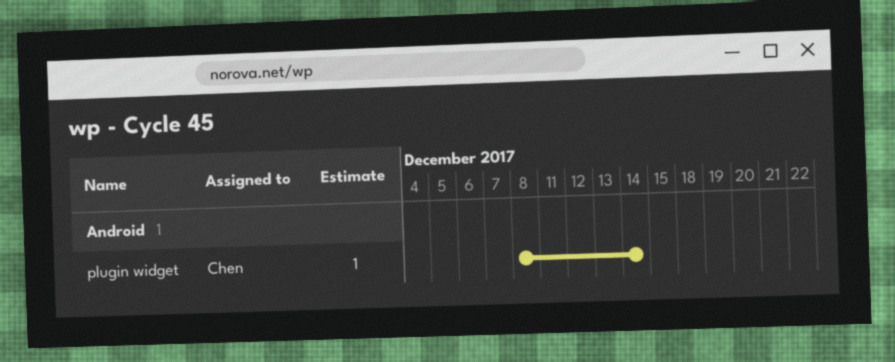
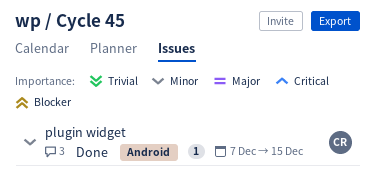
plugin widget, start: Dec 8 -> Dec 7
plugin widget, due: Dec 14 -> Dec 15

